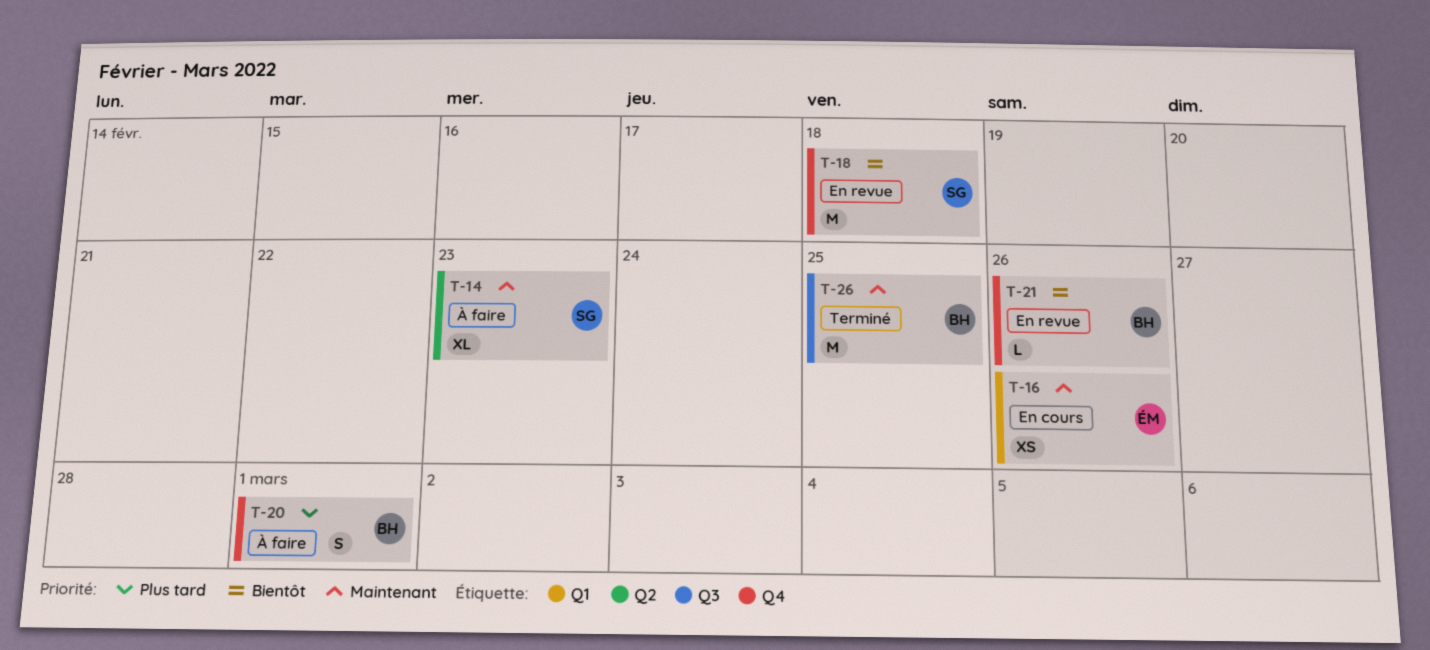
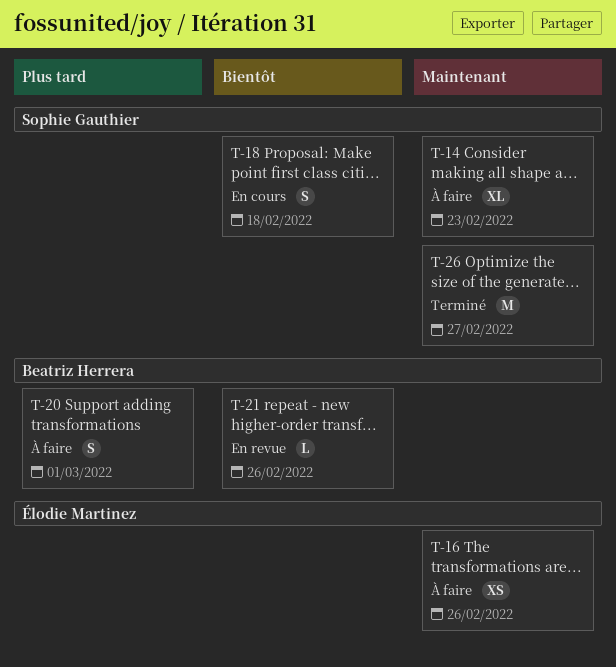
T-16, status: En cours -> À faire
T-18, status: En revue -> En cours
T-18, estimate: M -> S
T-26, owner: Beatriz Herrera -> Sophie Gauthier
T-26, due: Feb 25 -> Feb 27

